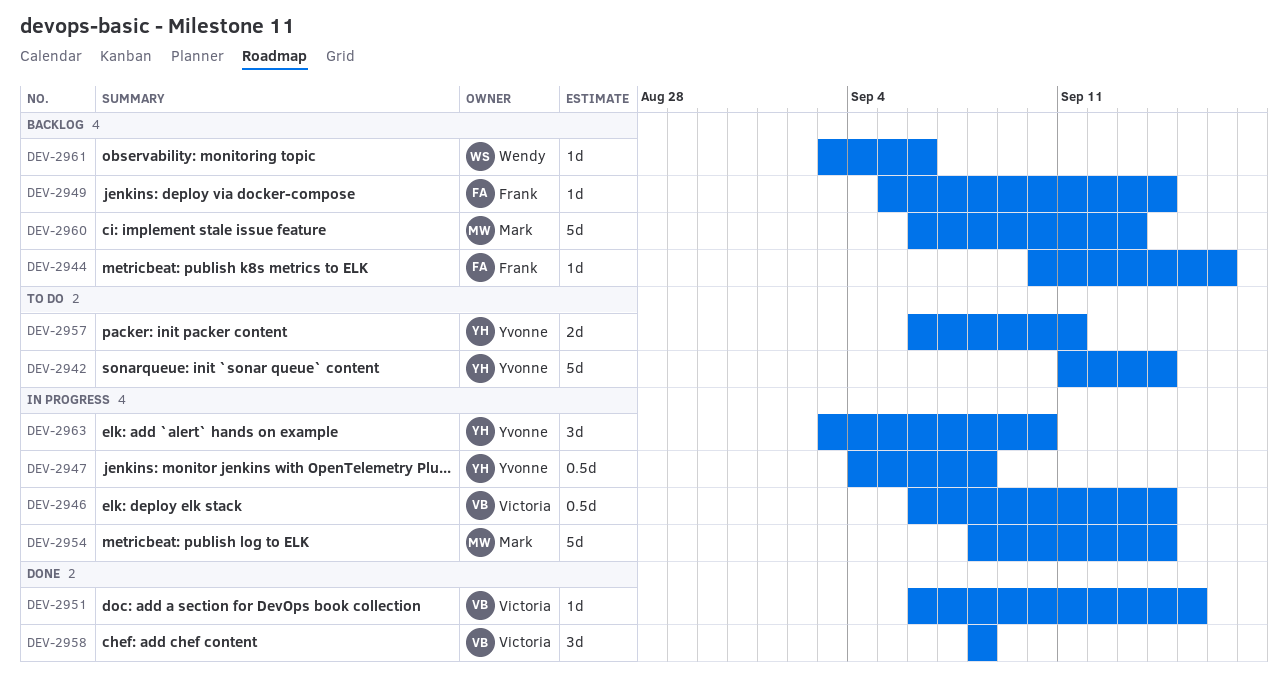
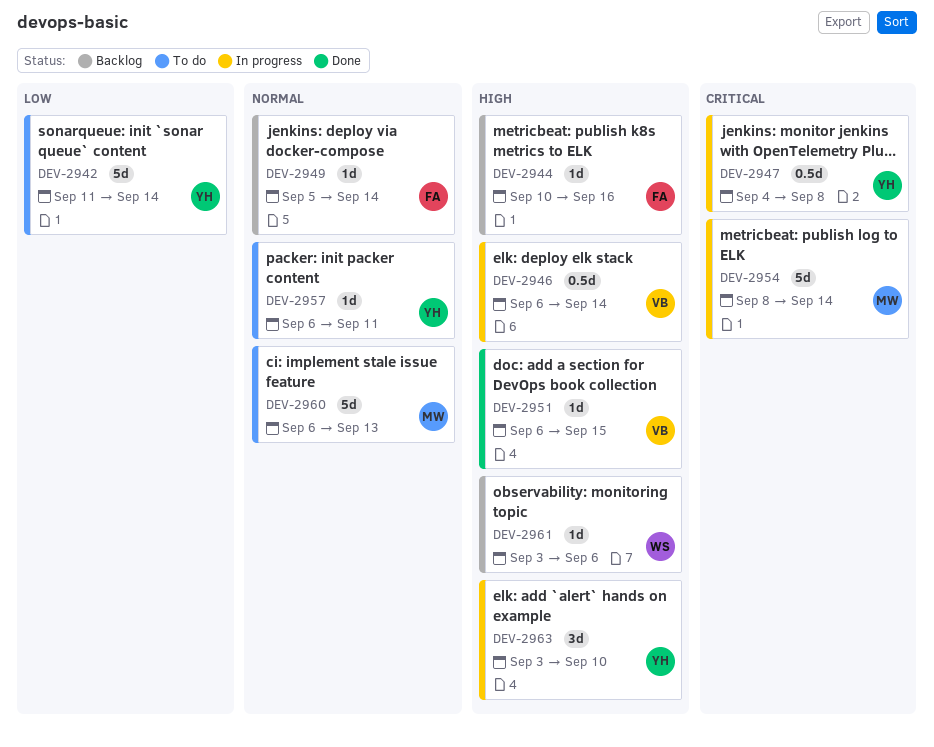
DEV-2957, estimate: 2d -> 1d
DEV-2958: present -> none
DEV-2960, status: Backlog -> To do

